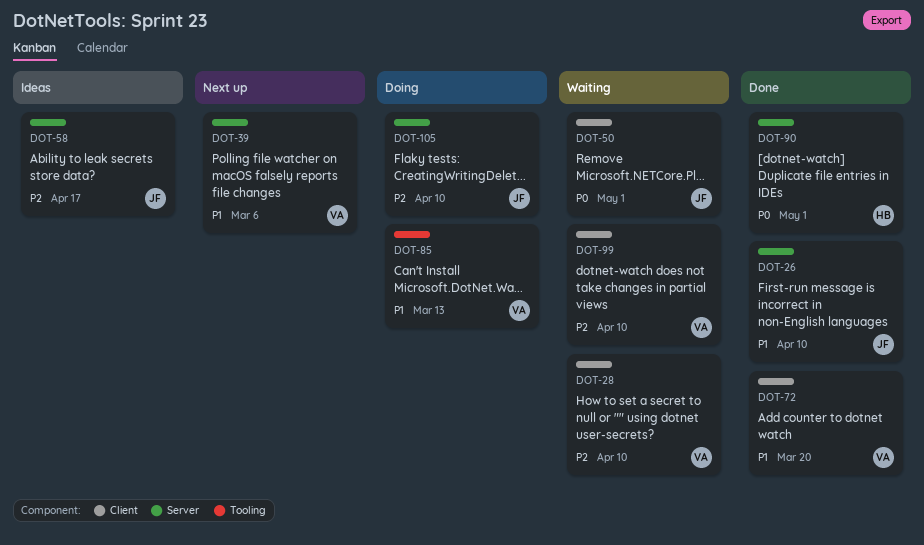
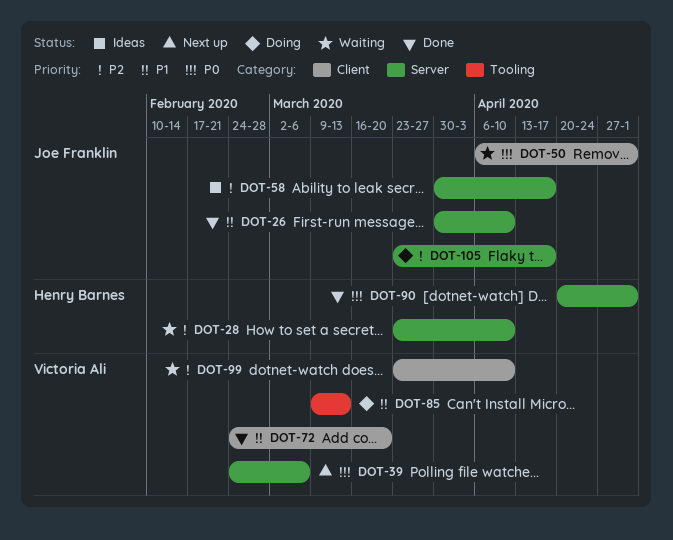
DOT-28, owner: Victoria Ali -> Henry Barnes
DOT-28, label: Client -> Server
DOT-39, priority: P1 -> P0
DOT-105, due: Apr 10 -> Apr 17

